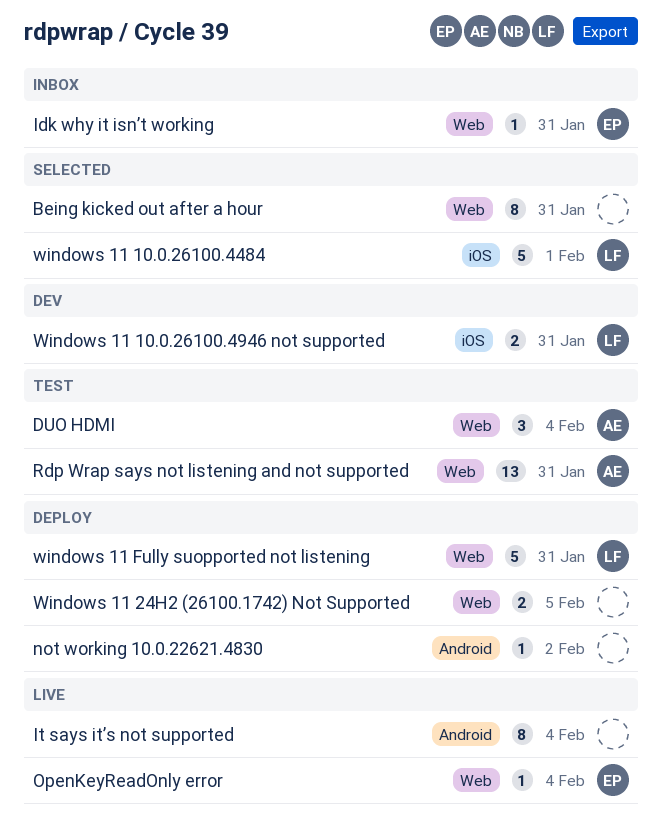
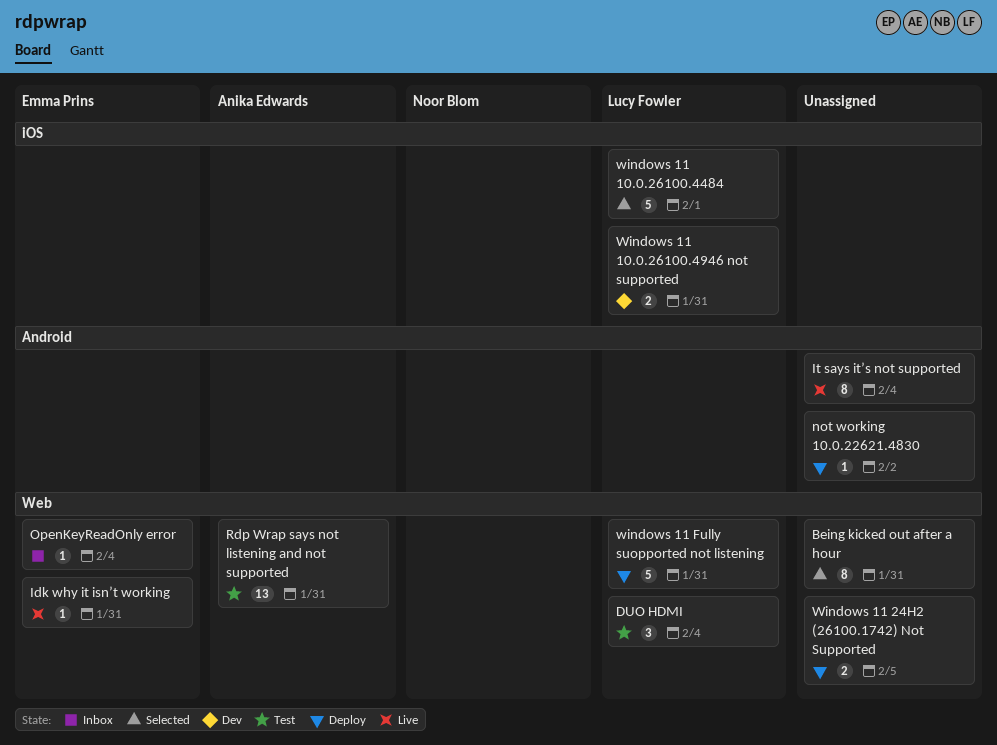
DUO HDMI, owner: Anika Edwards -> Lucy Fowler
Idk why it isn’t working, status: Inbox -> Live
OpenKeyReadOnly error, status: Live -> Inbox

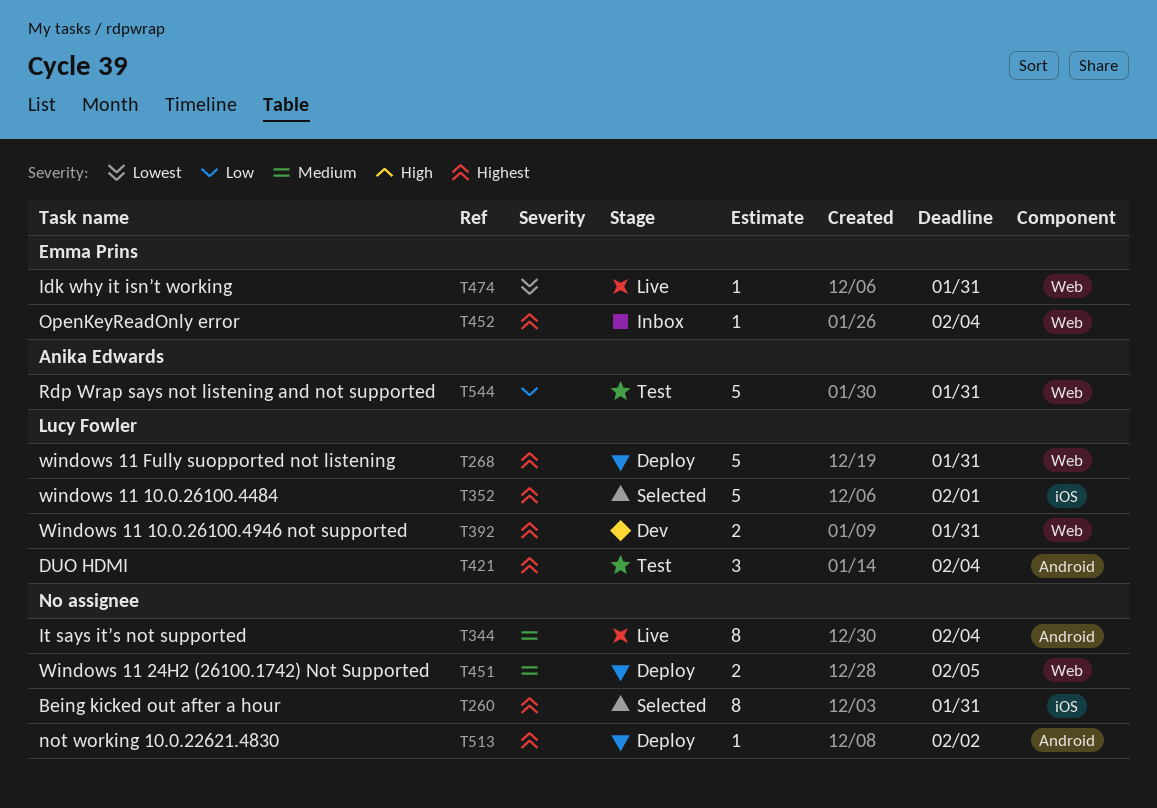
Being kicked out after a hour, label: Web -> iOS
DUO HDMI, label: Web -> Android
Rdp Wrap says not listening and not supported, estimate: 13 -> 5
Windows 11 10.0.26100.4946 not supported, label: iOS -> Web

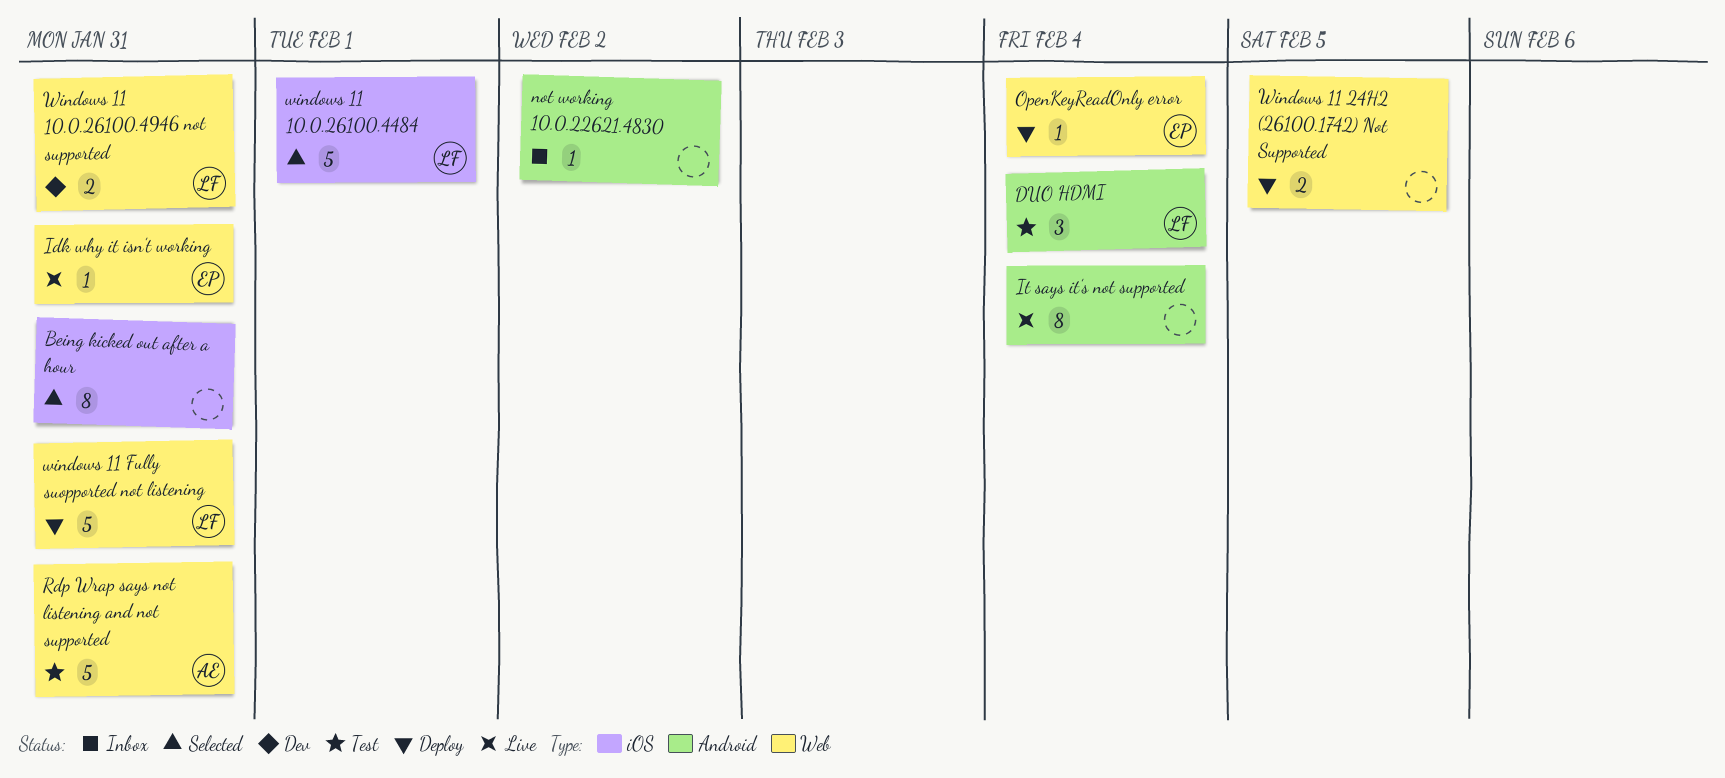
not working 10.0.22621.4830, status: Deploy -> Inbox
OpenKeyReadOnly error, status: Inbox -> Deploy

